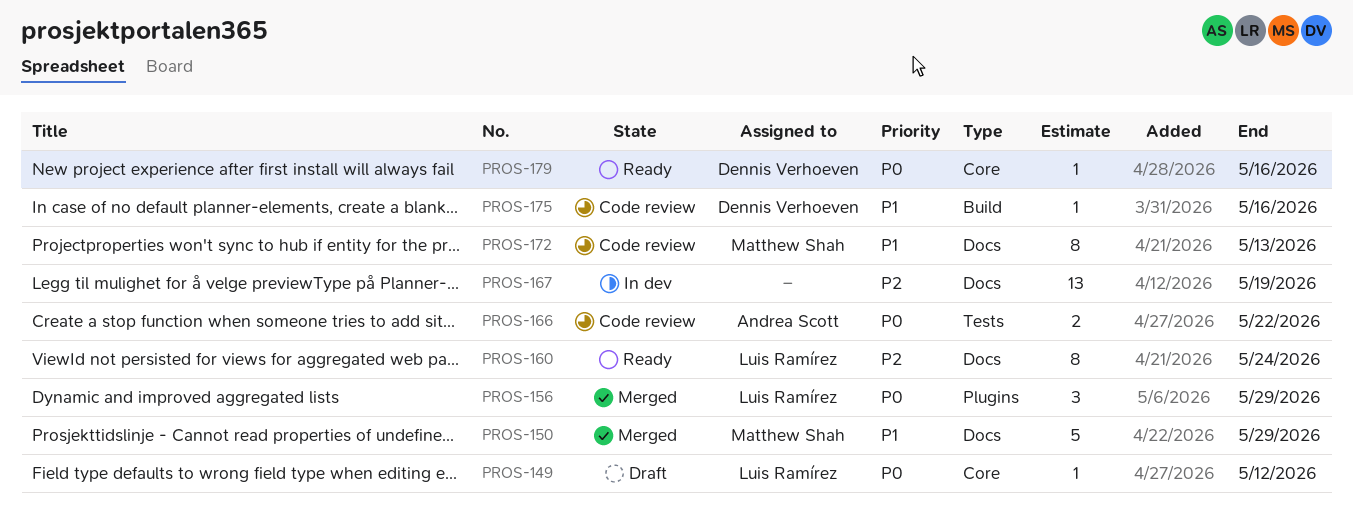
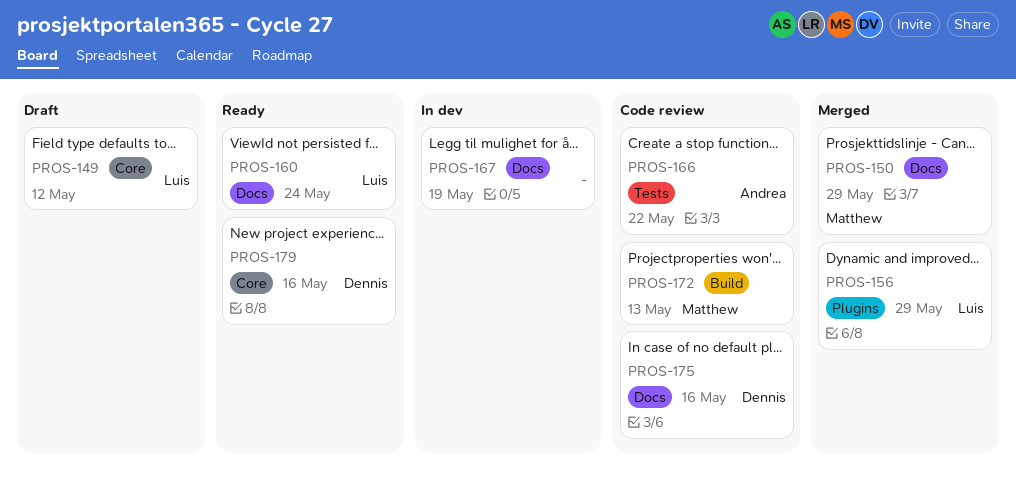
PROS-172, label: Docs -> Build
PROS-175, label: Build -> Docs

